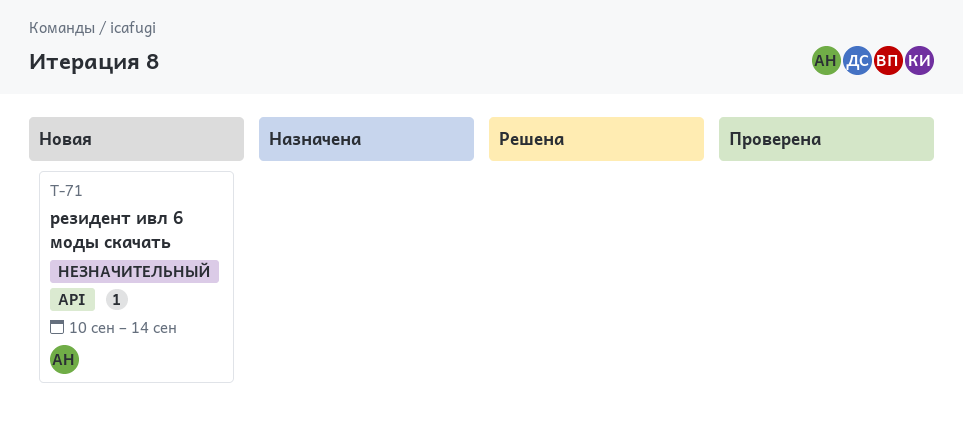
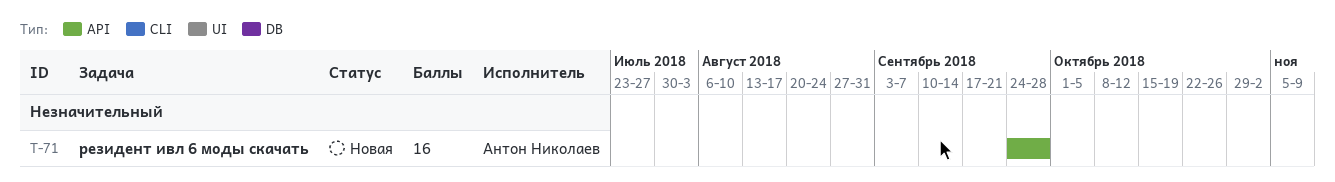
T-71, estimate: 1 -> 16
T-71, start: Sep 10 -> Sep 24
T-71, due: Sep 14 -> Sep 28

